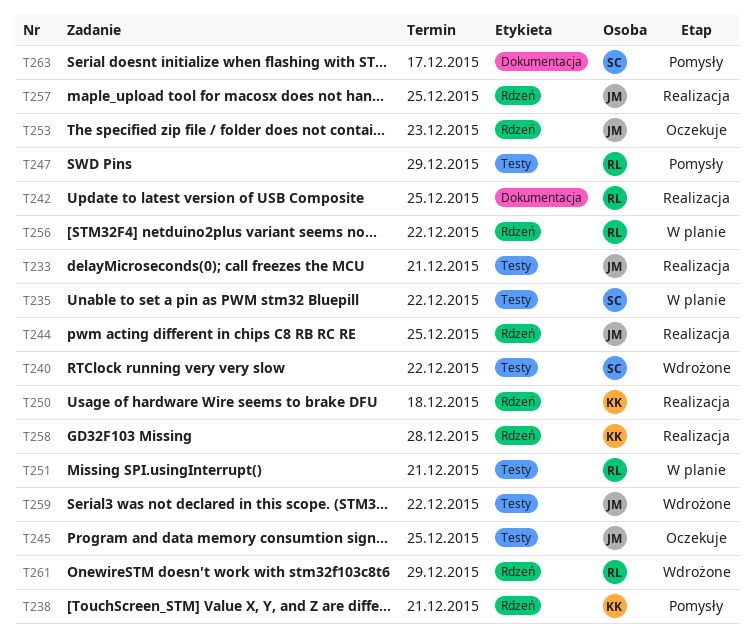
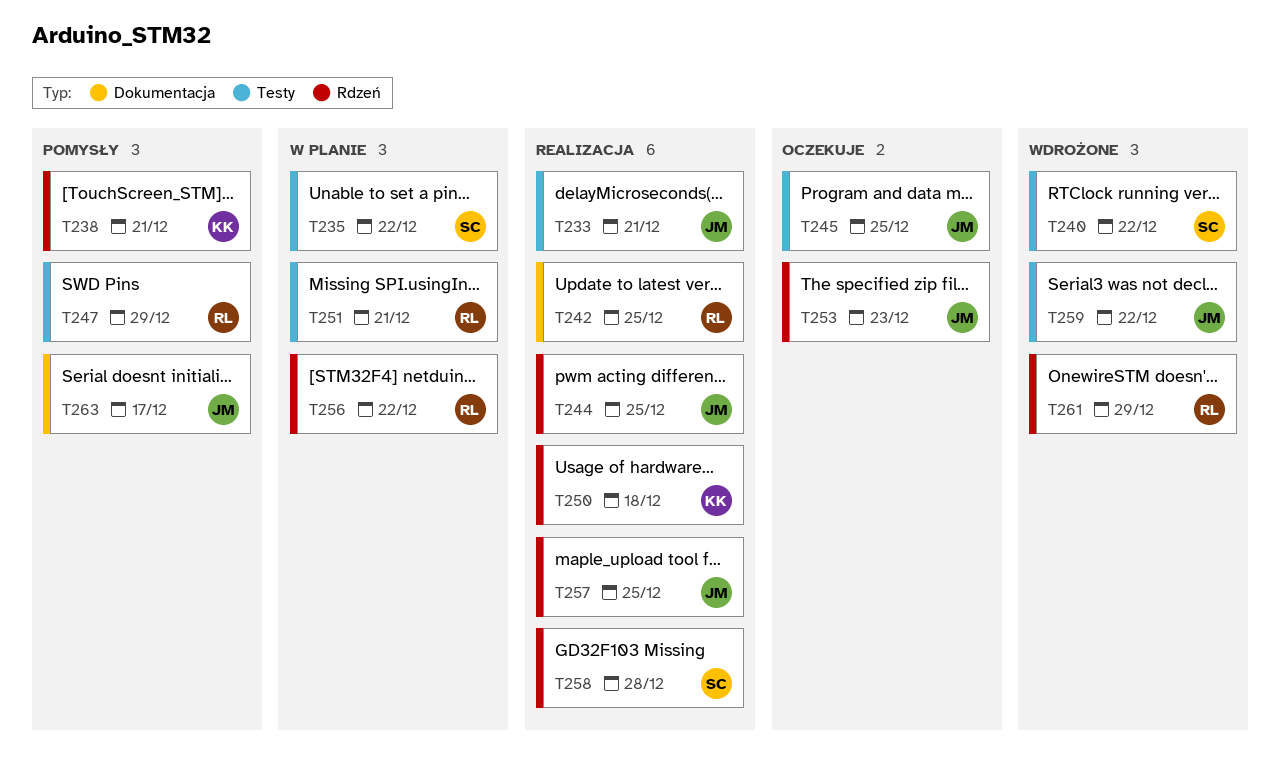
T258, owner: KK -> SC
T263, owner: SC -> JM

